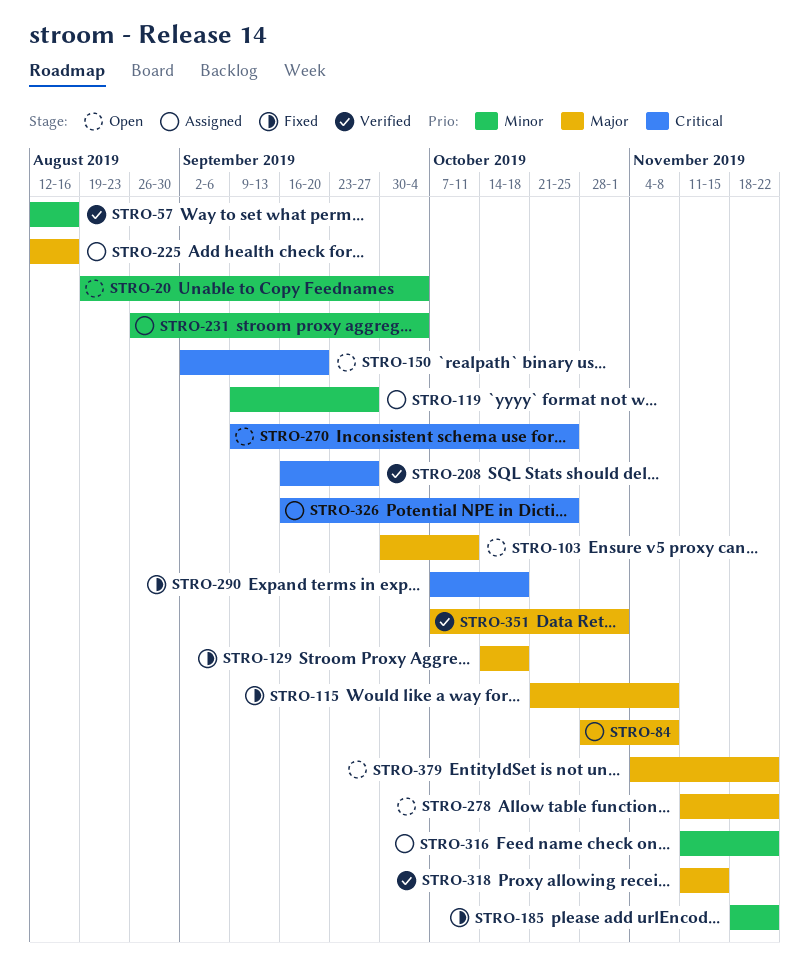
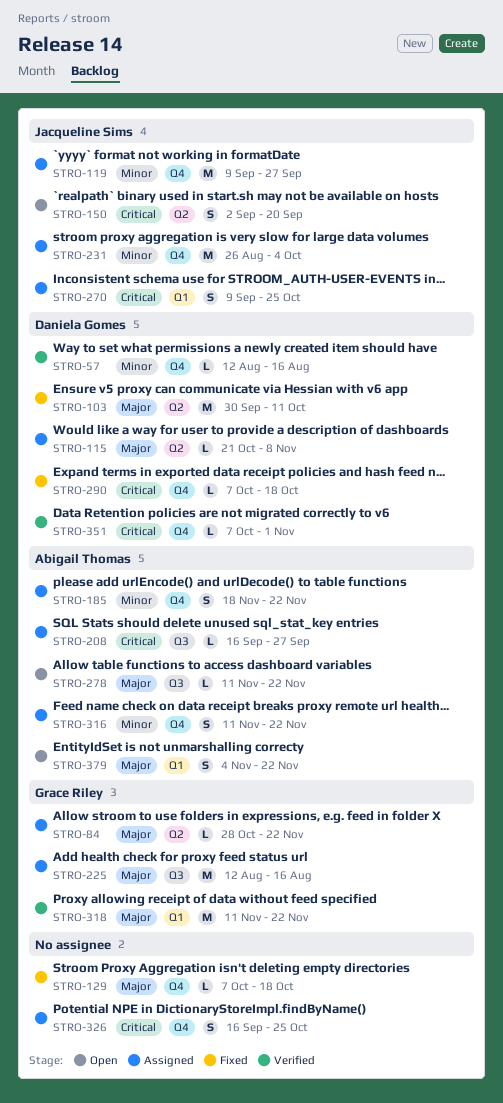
STRO-20: present -> none
STRO-84, due: Nov 8 -> Nov 22
STRO-103, status: Open -> Fixed
STRO-115, status: Fixed -> Assigned
STRO-129, start: Oct 14 -> Oct 7
STRO-185, status: Fixed -> Assigned
STRO-208, status: Verified -> Assigned
STRO-270, status: Open -> Assigned
STRO-318, due: Nov 15 -> Nov 22
STRO-351, priority: Major -> Critical

